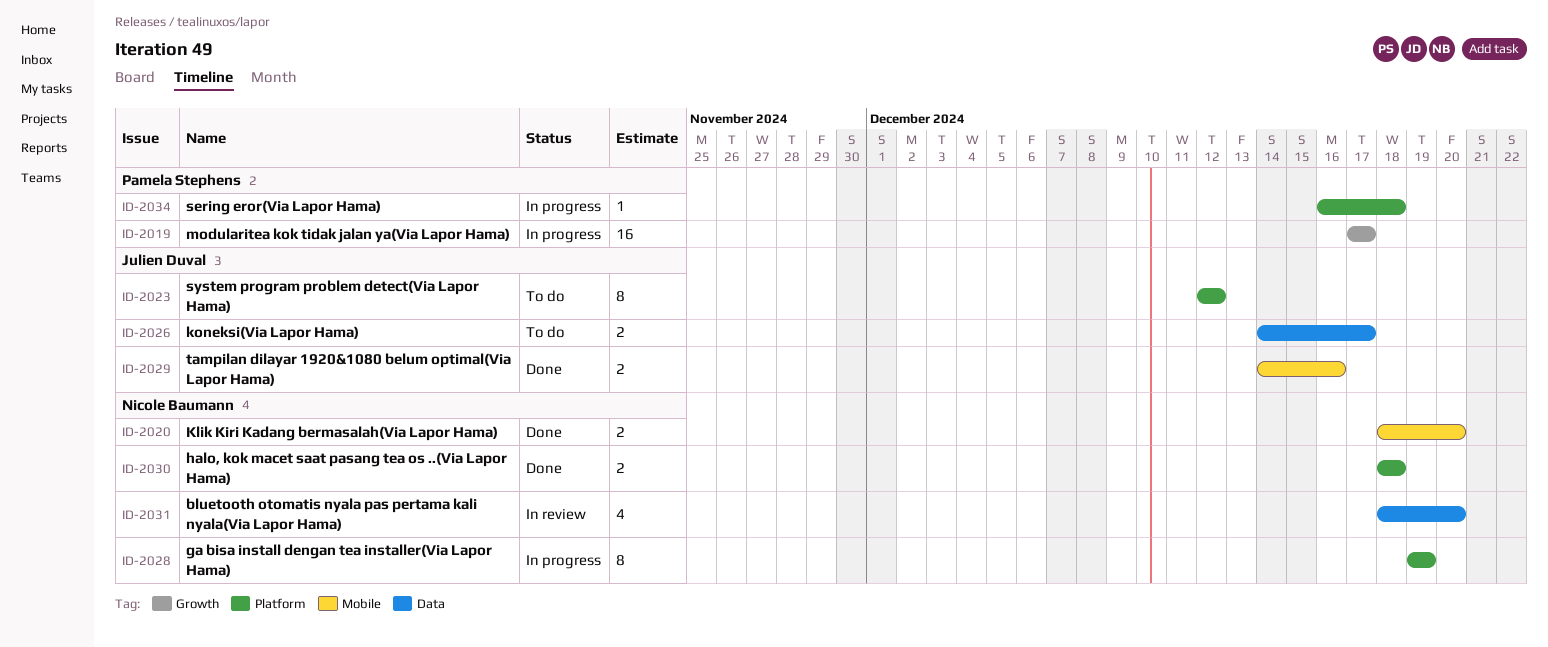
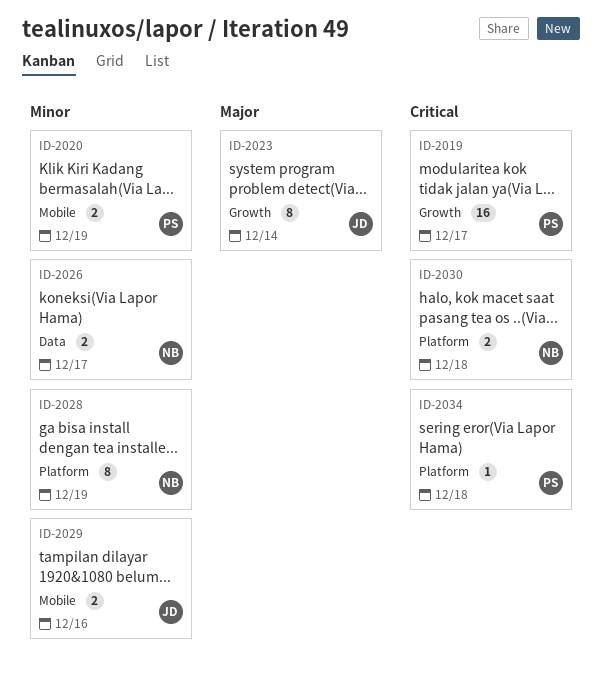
ID-2020, owner: Nicole Baumann -> Pamela Stephens
ID-2020, due: Dec 20 -> Dec 19
ID-2023, label: Platform -> Growth
ID-2023, due: Dec 12 -> Dec 14
ID-2026, owner: Julien Duval -> Nicole Baumann
ID-2031: present -> none

